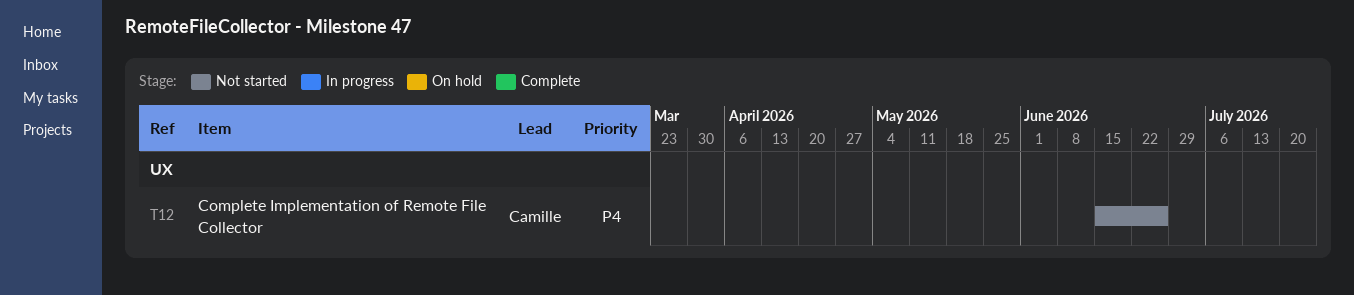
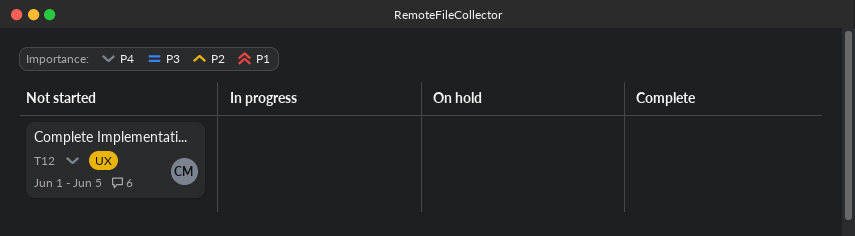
T12, start: Jun 15 -> Jun 1
T12, due: Jun 26 -> Jun 5

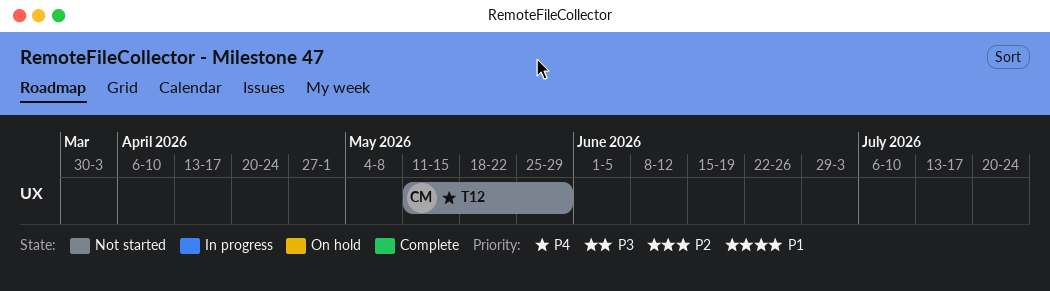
T12, start: Jun 1 -> May 11
T12, due: Jun 5 -> May 29

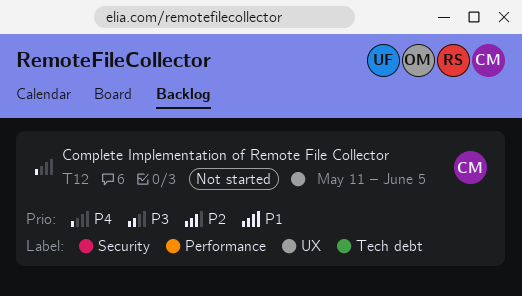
T12, due: May 29 -> Jun 5

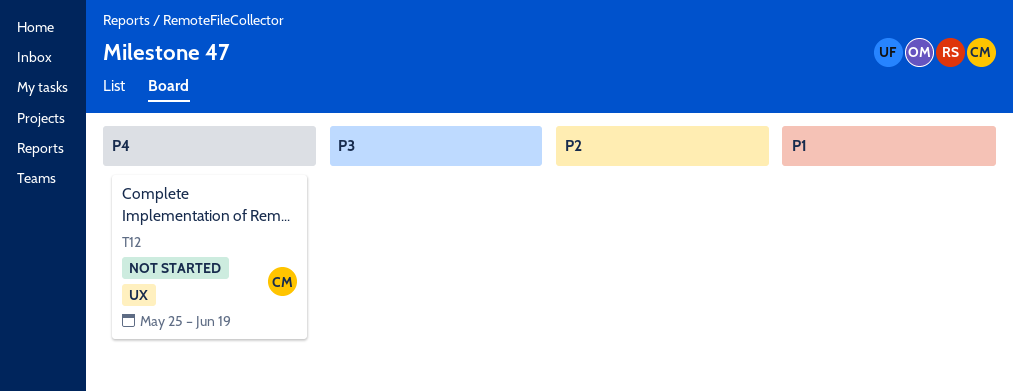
T12, start: May 11 -> May 25
T12, due: Jun 5 -> Jun 19

